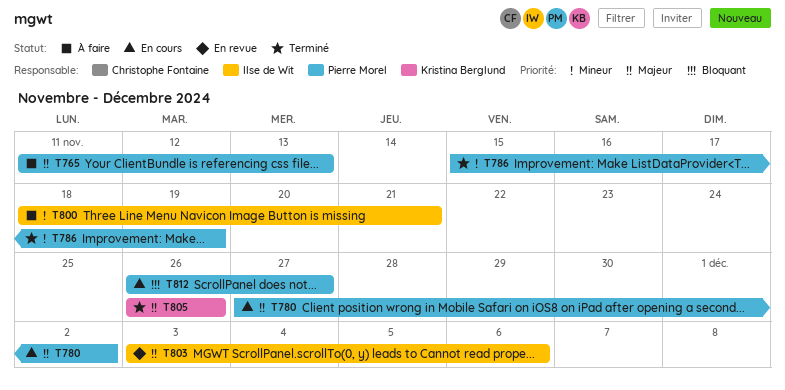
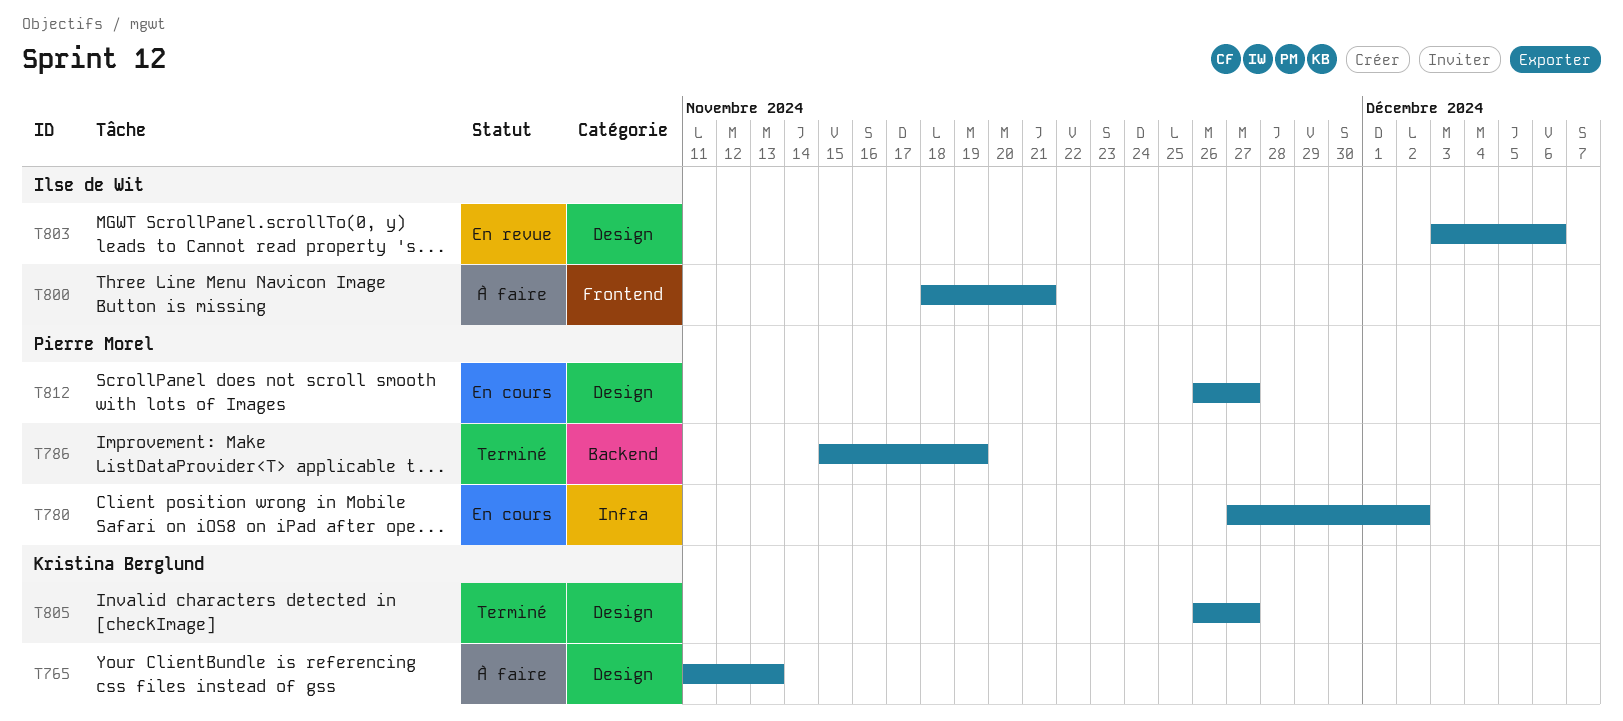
T765, owner: Pierre Morel -> Kristina Berglund
T805, due: Nov 26 -> Nov 27

